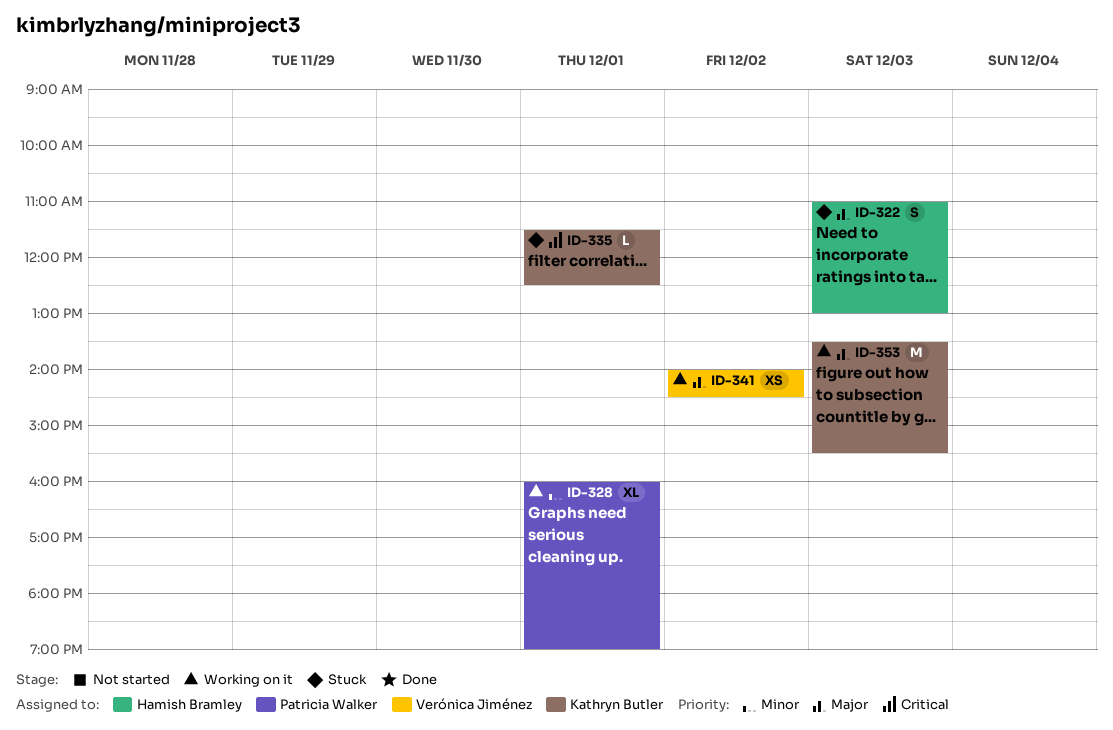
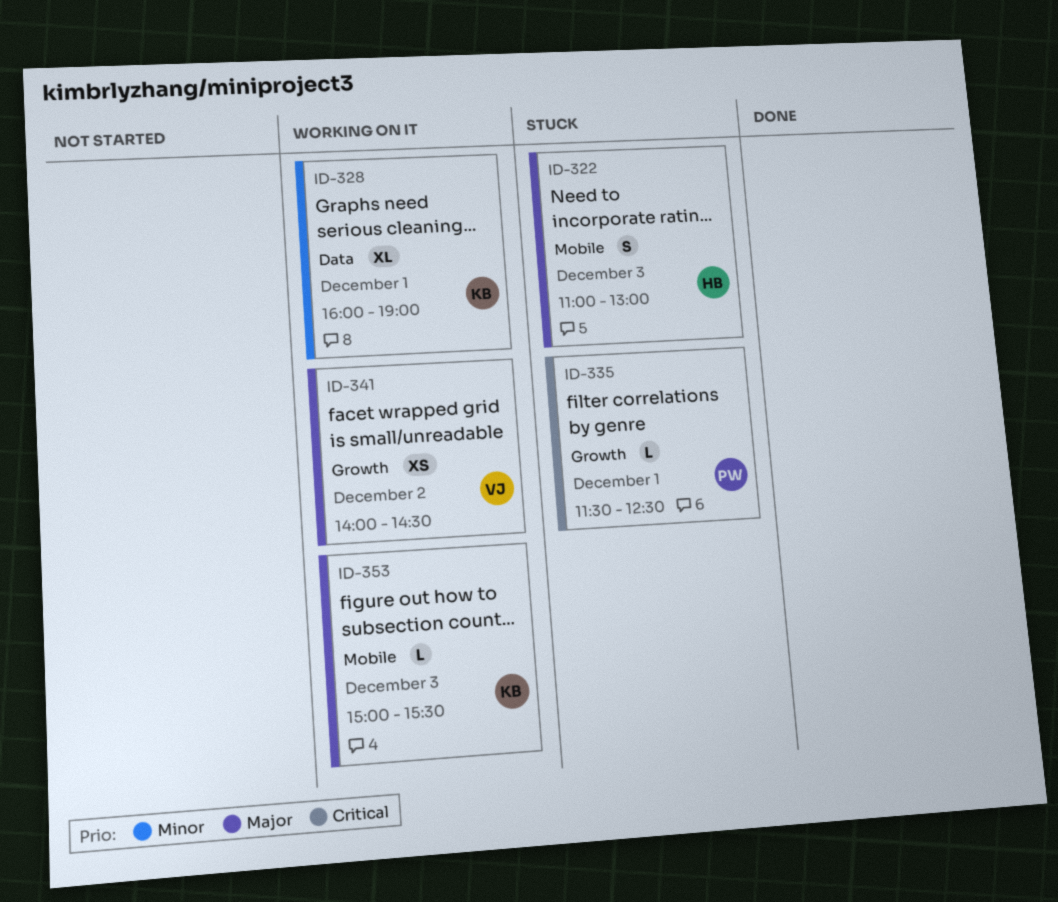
ID-328, owner: Patricia Walker -> Kathryn Butler
ID-335, owner: Kathryn Butler -> Patricia Walker
ID-353, estimate: M -> L
ID-353, begins: 13:30 -> 15:00

